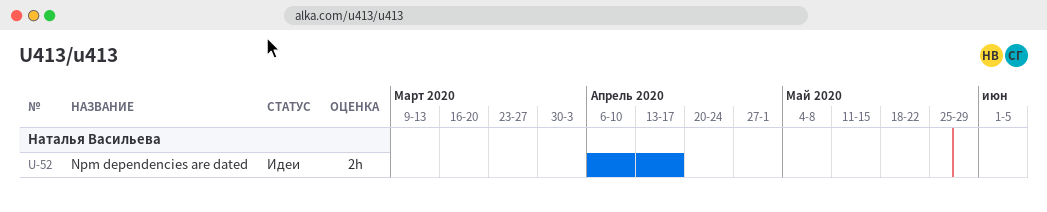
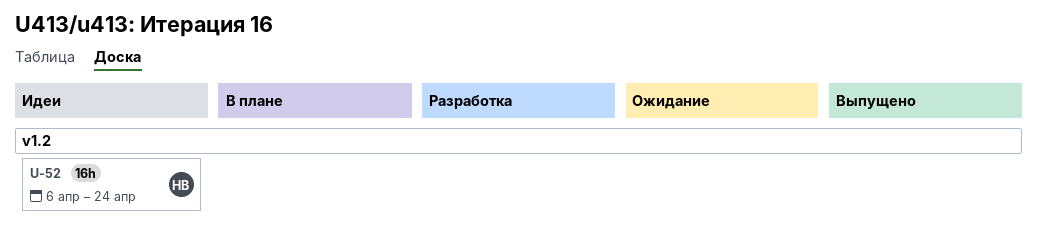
U-52, estimate: 2h -> 16h
U-52, due: Apr 17 -> Apr 24

